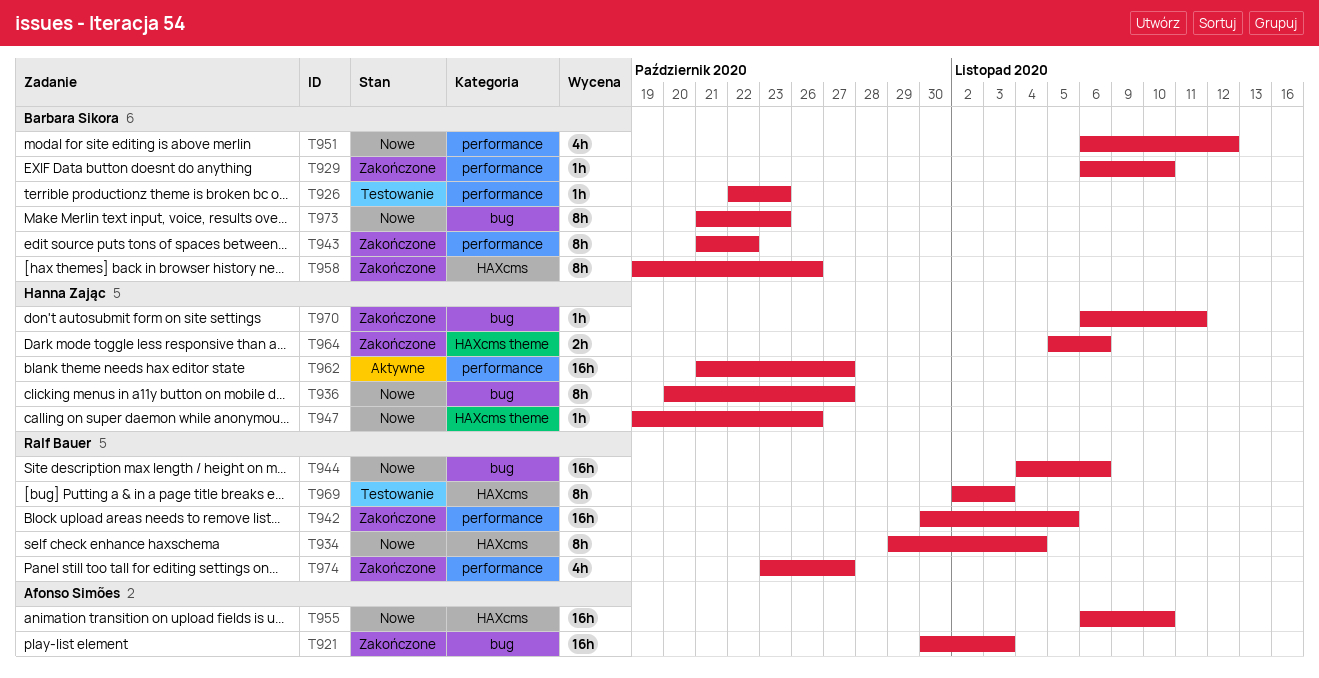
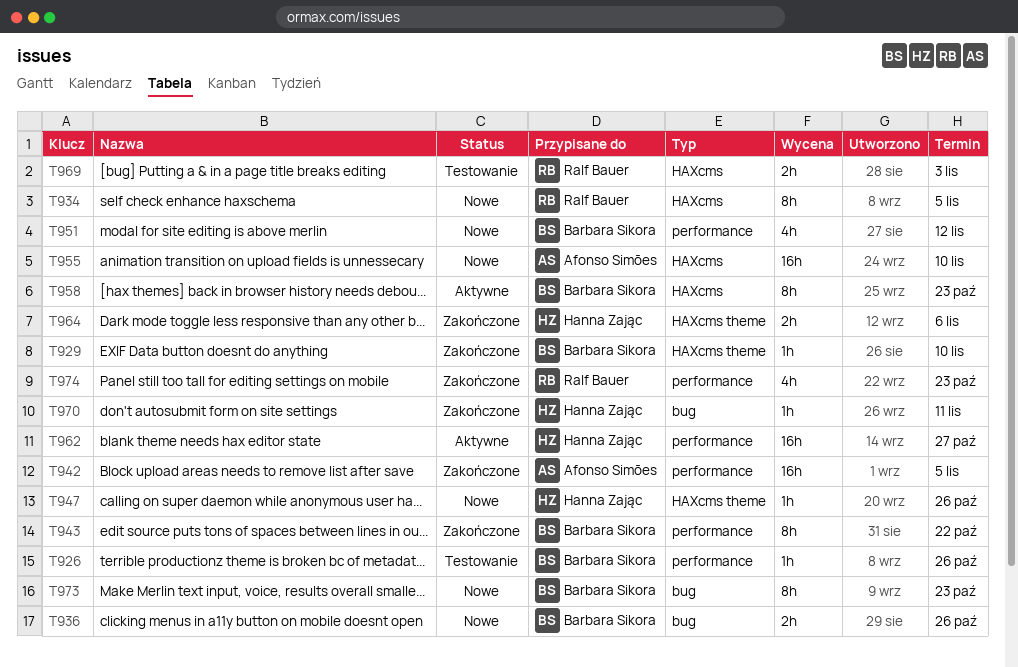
T921: present -> none
T926, due: Oct 23 -> Oct 26
T929, label: performance -> HAXcms theme
T934, due: Nov 4 -> Nov 5
T936, owner: Hanna Zając -> Barbara Sikora
T936, estimate: 8h -> 2h
T936, due: Oct 27 -> Oct 26
T942, owner: Ralf Bauer -> Afonso Simões
T944: present -> none
T958, status: Zakończone -> Aktywne
T958, due: Oct 26 -> Oct 23
T969, estimate: 8h -> 2h
T974, due: Oct 27 -> Oct 23

